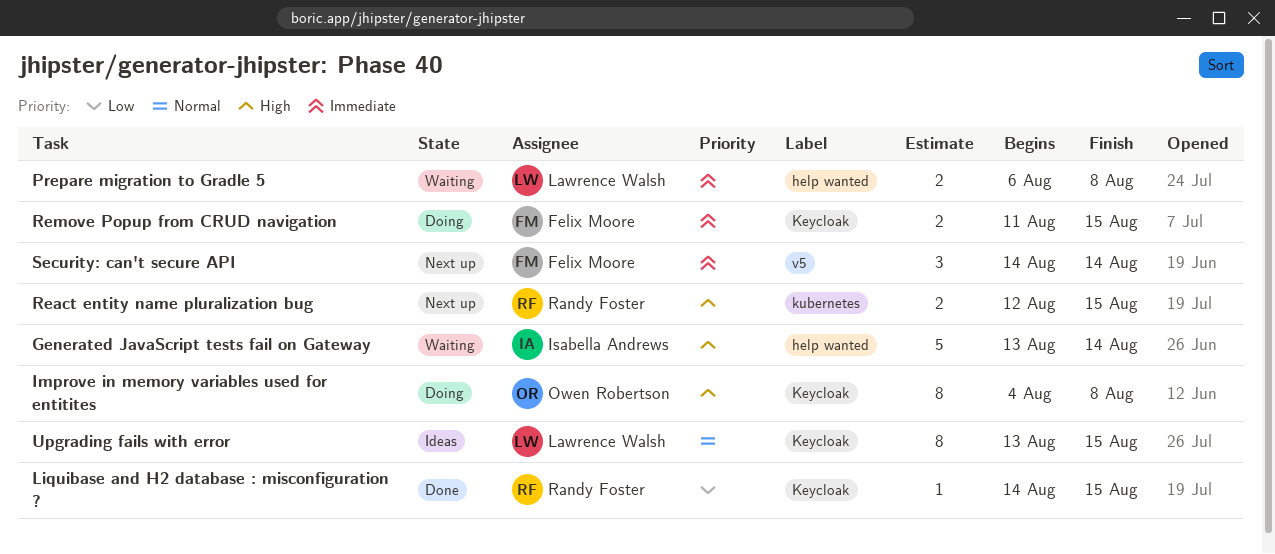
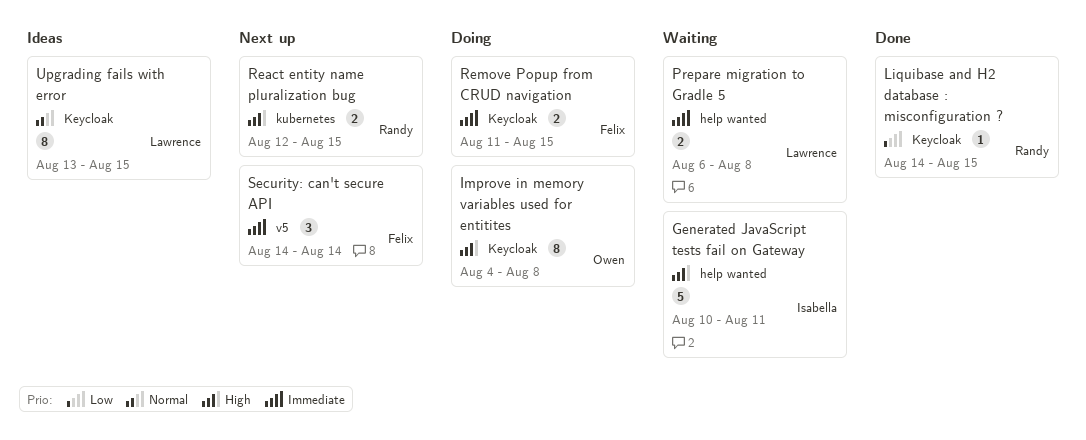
Generated JavaScript tests fail on Gateway, start: Aug 13 -> Aug 10
Generated JavaScript tests fail on Gateway, due: Aug 14 -> Aug 11

